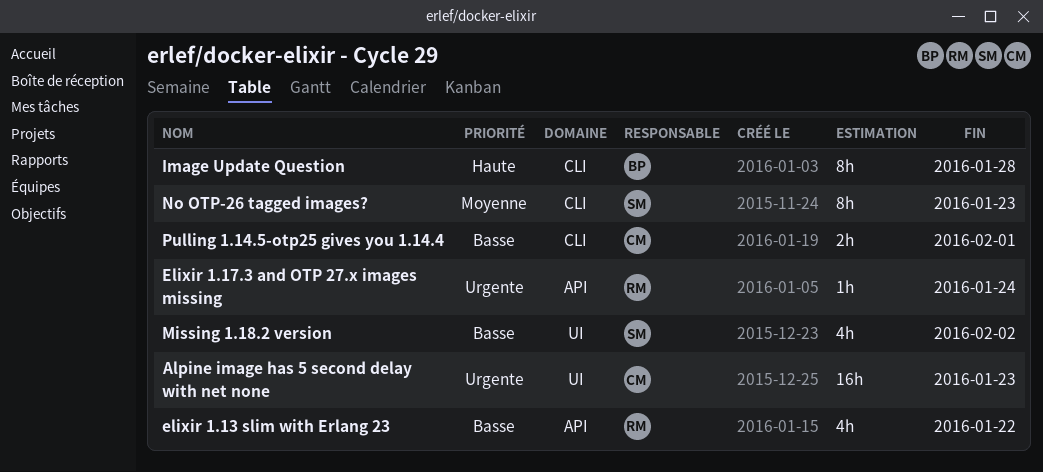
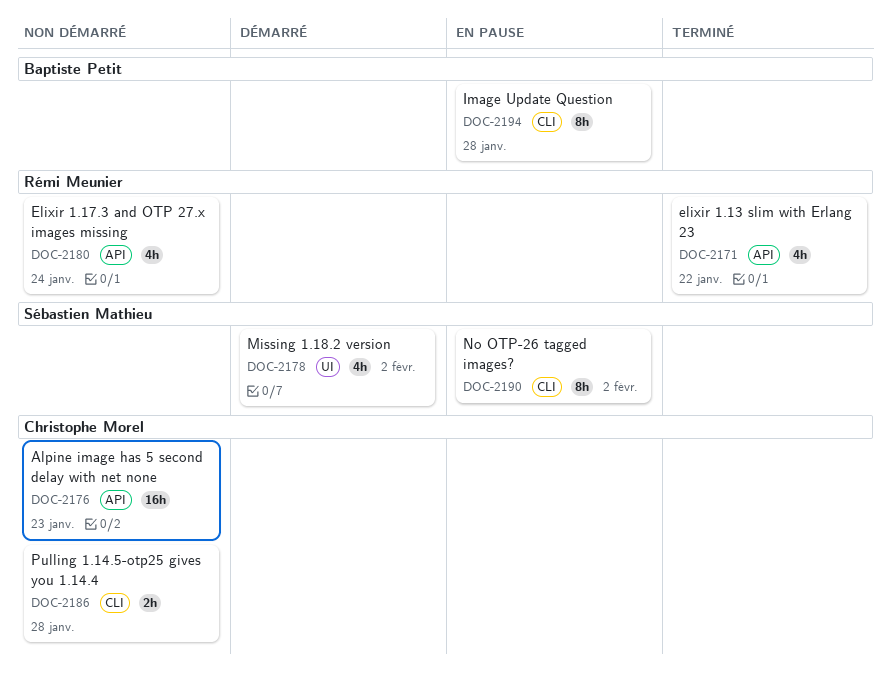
Alpine image has 5 second delay with net none, label: UI -> API
Elixir 1.17.3 and OTP 27.x images missing, estimate: 1h -> 4h
No OTP-26 tagged images?, due: Jan 23 -> Feb 2
Pulling 1.14.5-otp25 gives you 1.14.4, due: Feb 1 -> Jan 28

